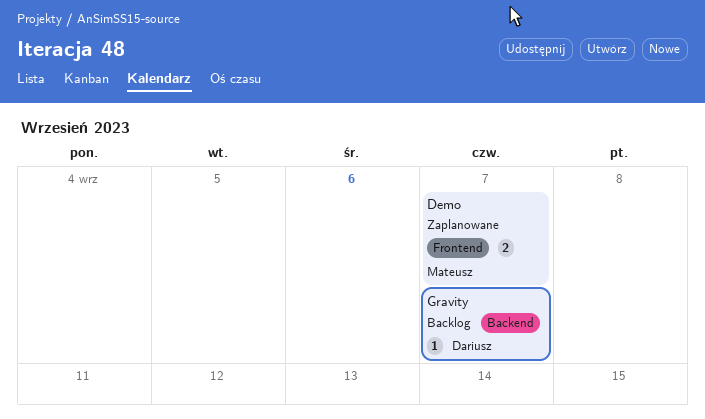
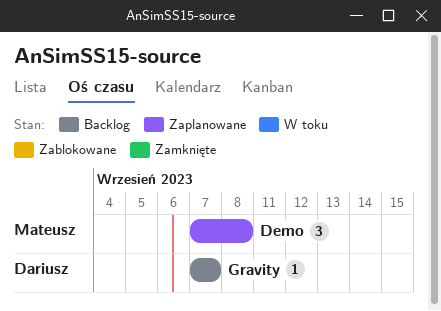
Demo, estimate: 2 -> 3
Demo, due: Sep 7 -> Sep 8

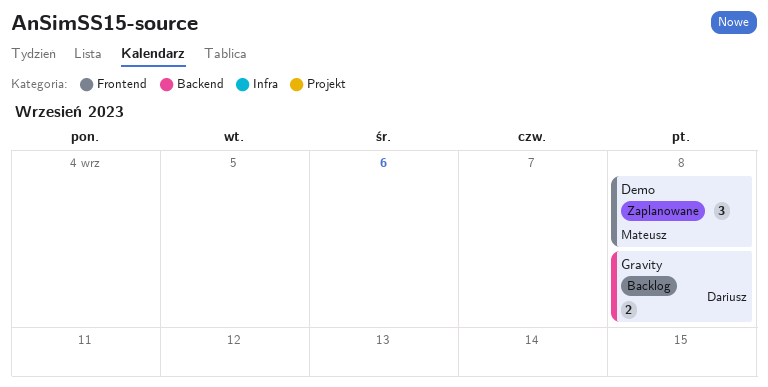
Gravity, estimate: 1 -> 2
Gravity, due: Sep 7 -> Sep 8

